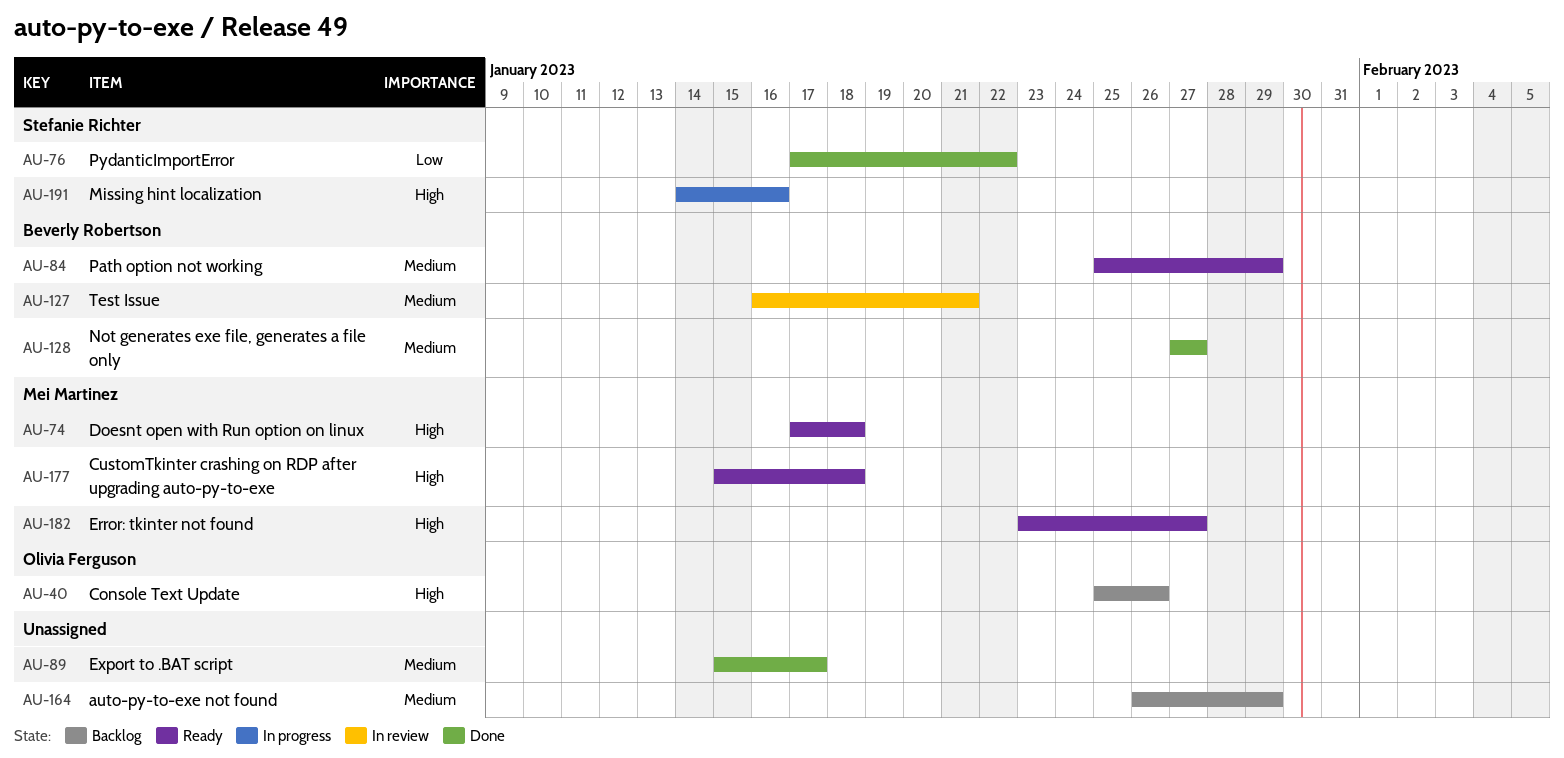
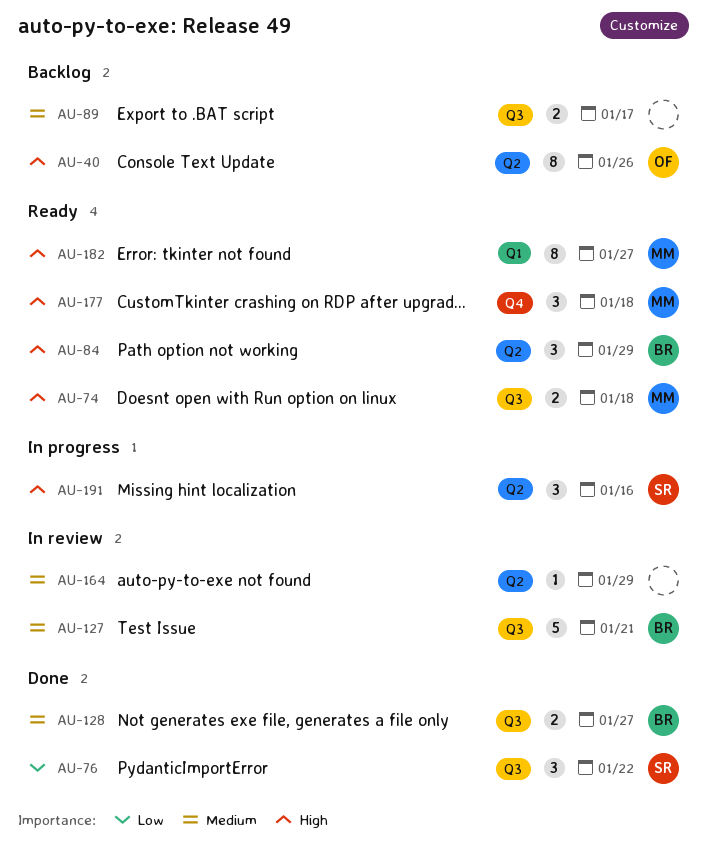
AU-84, priority: Medium -> High
AU-89, status: Done -> Backlog
AU-164, status: Backlog -> In review

